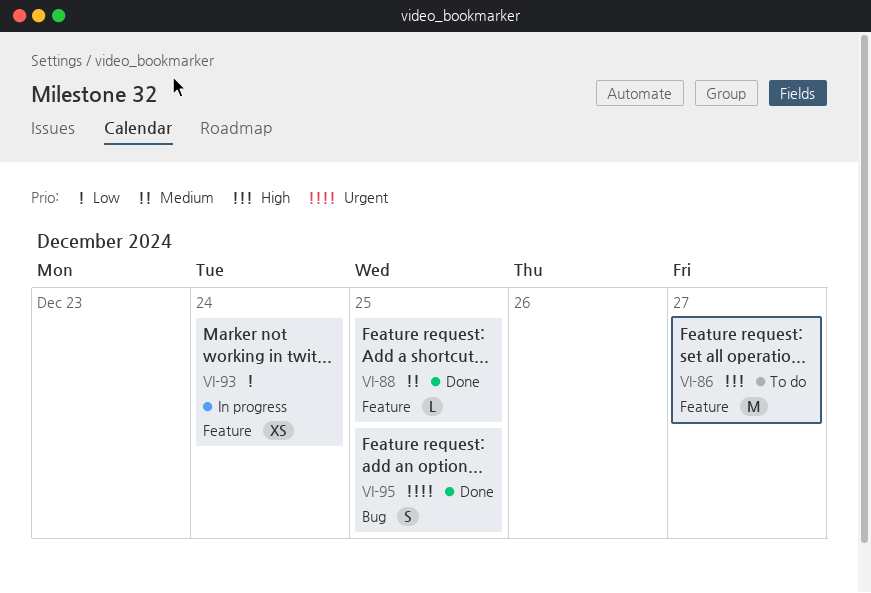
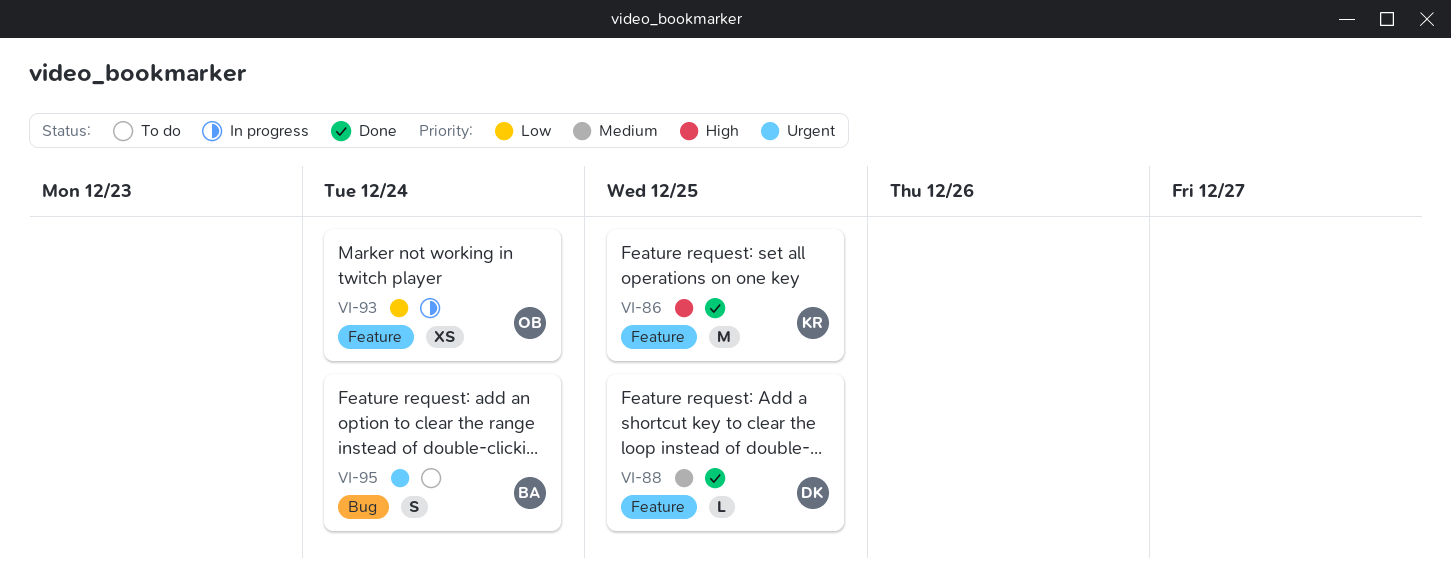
VI-86, status: To do -> Done
VI-86, due: Dec 27 -> Dec 25
VI-95, status: Done -> To do
VI-95, due: Dec 25 -> Dec 24

